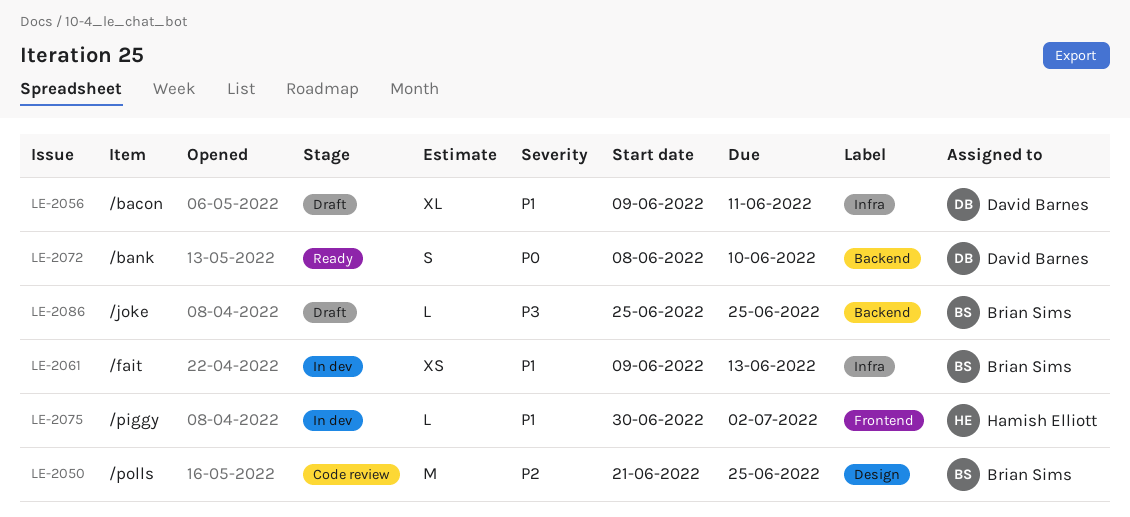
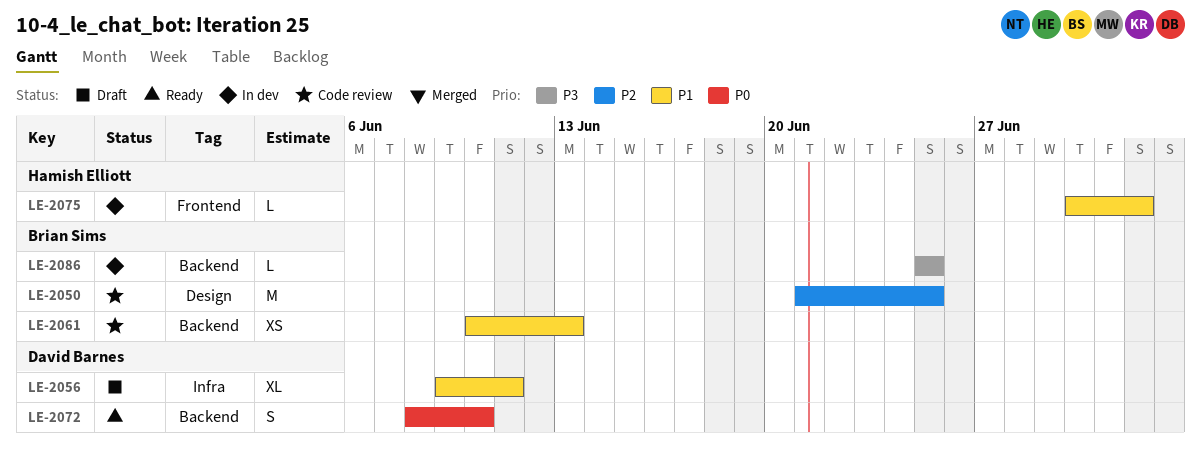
LE-2061, status: In dev -> Code review
LE-2061, label: Infra -> Backend
LE-2061, start: Jun 9 -> Jun 10
LE-2086, status: Draft -> In dev

